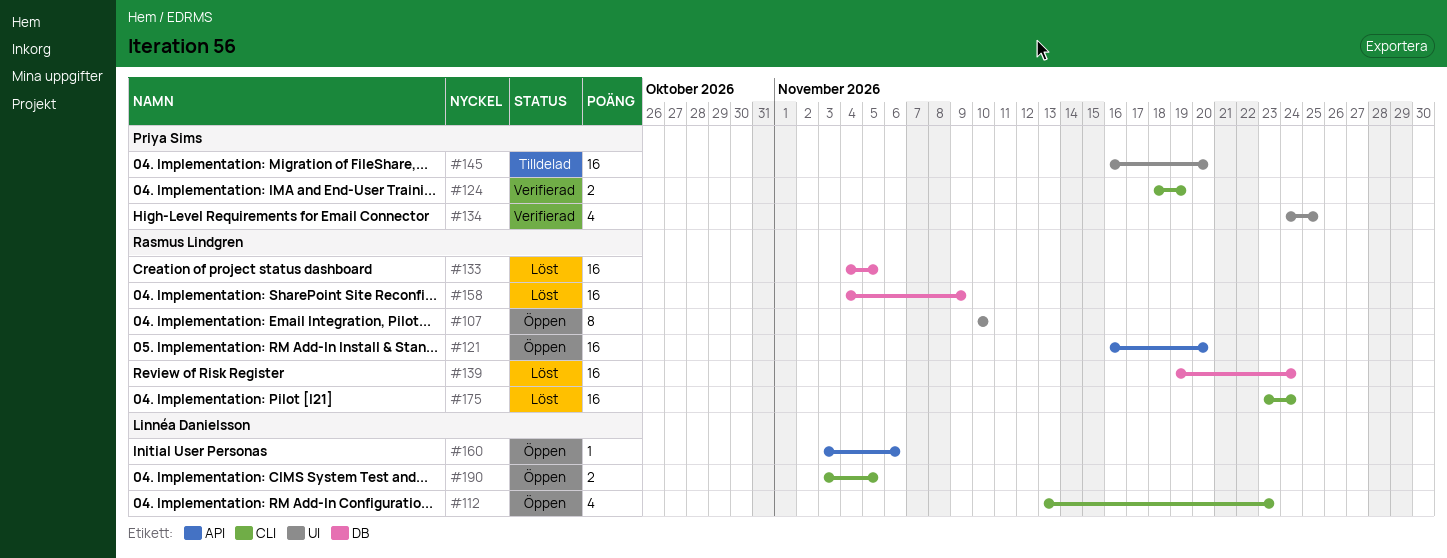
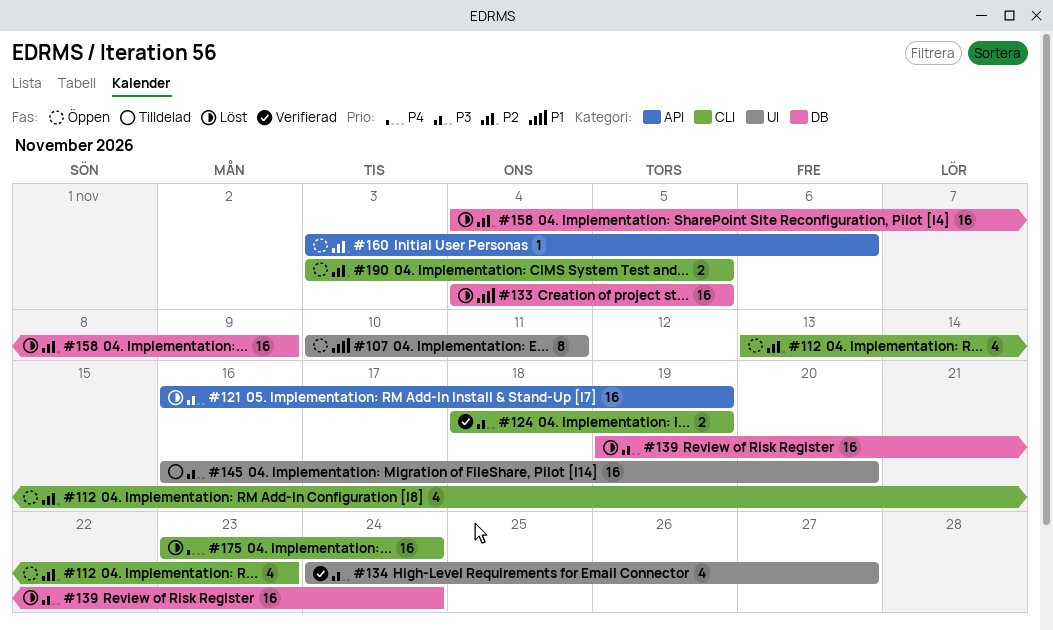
#107, due: Nov 10 -> Nov 11
#121, status: Öppen -> Löst
#121, due: Nov 20 -> Nov 19
#134, due: Nov 25 -> Nov 27

